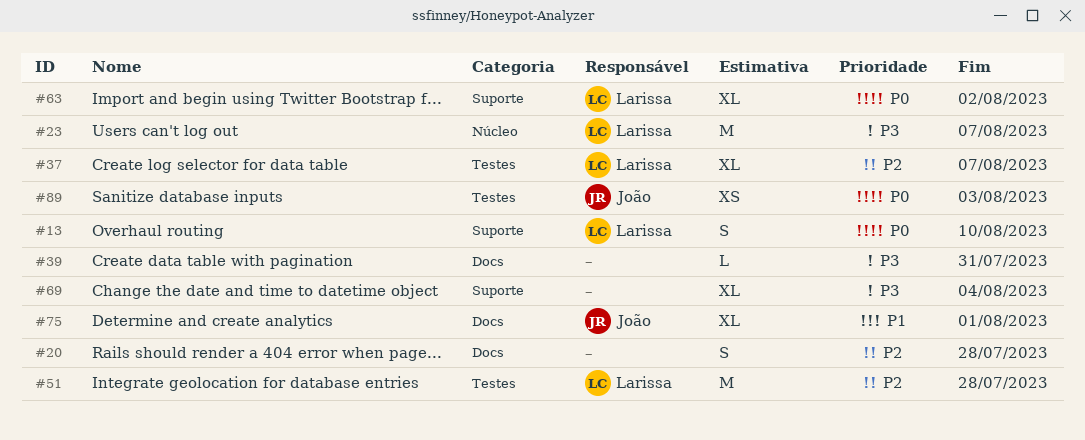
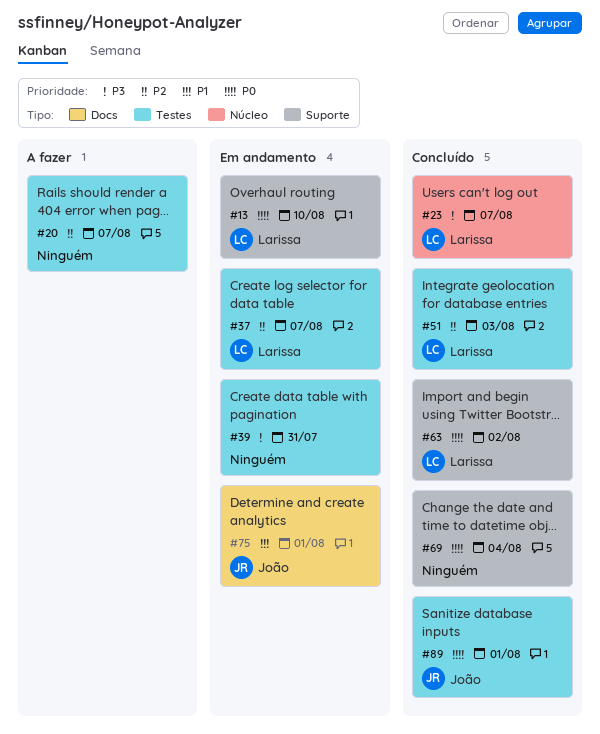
#20, label: Docs -> Testes
#20, due: Jul 28 -> Aug 7
#39, label: Docs -> Testes
#51, due: Jul 28 -> Aug 3
#69, priority: P3 -> P0
#89, due: Aug 3 -> Aug 1

